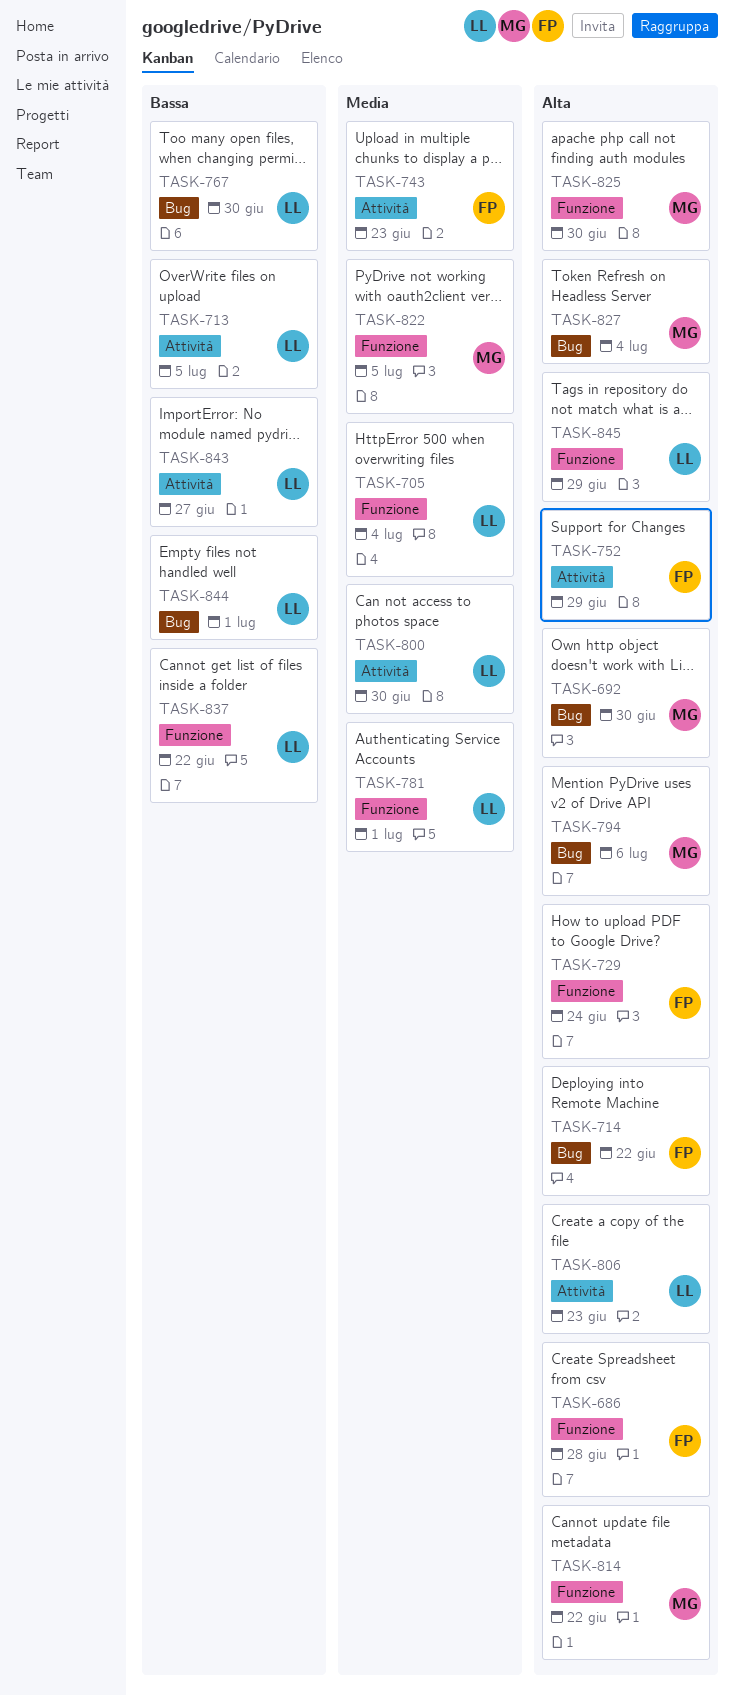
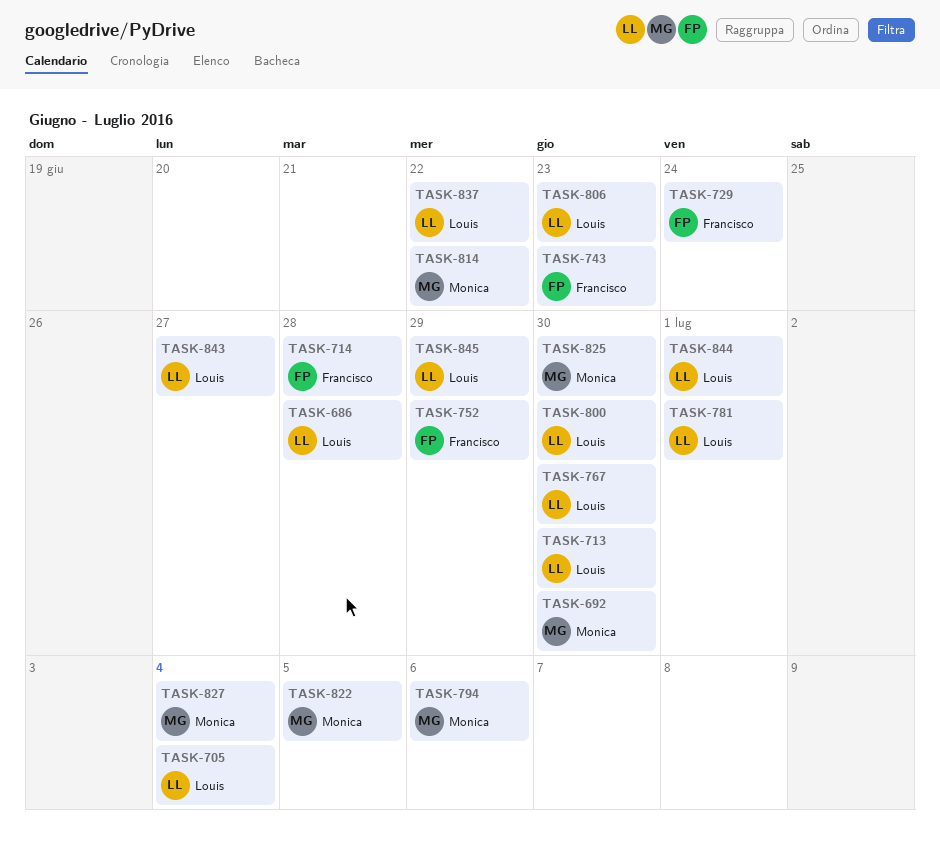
TASK-686, owner: Francisco -> Louis
TASK-713, due: Jul 5 -> Jun 30
TASK-714, due: Jun 22 -> Jun 28

